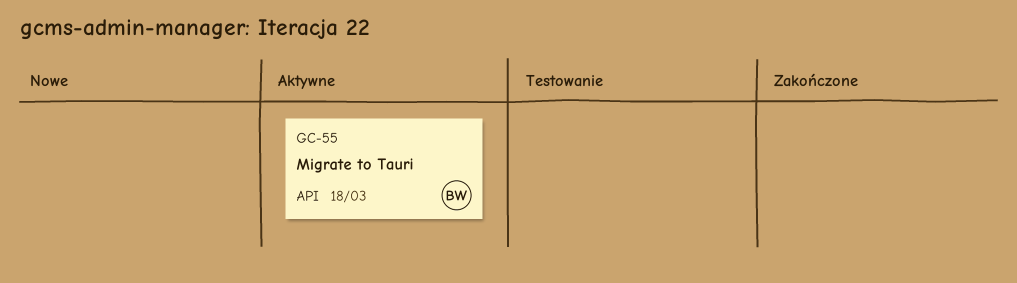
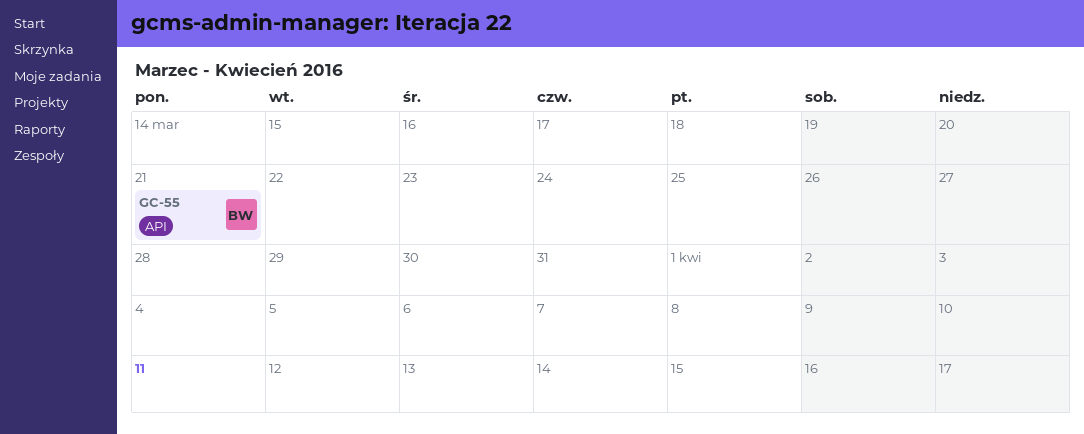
GC-55, due: Mar 18 -> Mar 21

